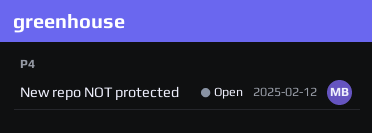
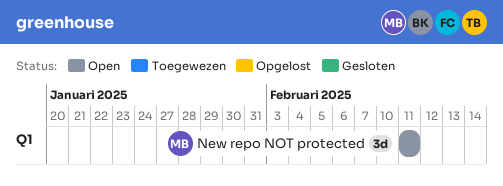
New repo NOT protected, due: Feb 12 -> Feb 11

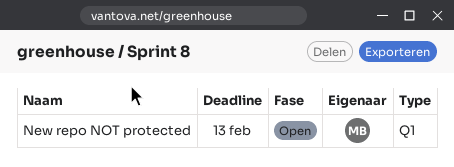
New repo NOT protected, due: Feb 11 -> Feb 13

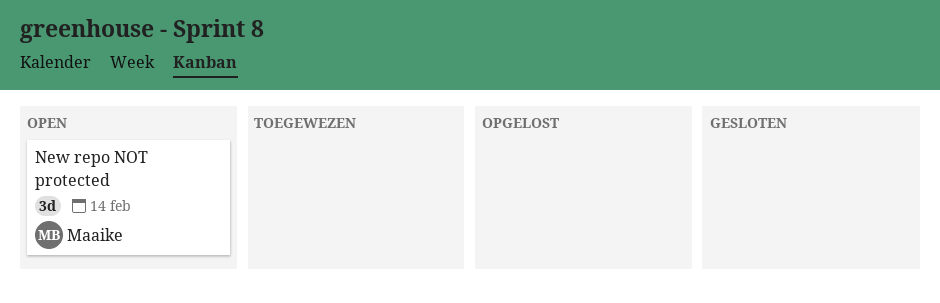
New repo NOT protected, due: Feb 13 -> Feb 14

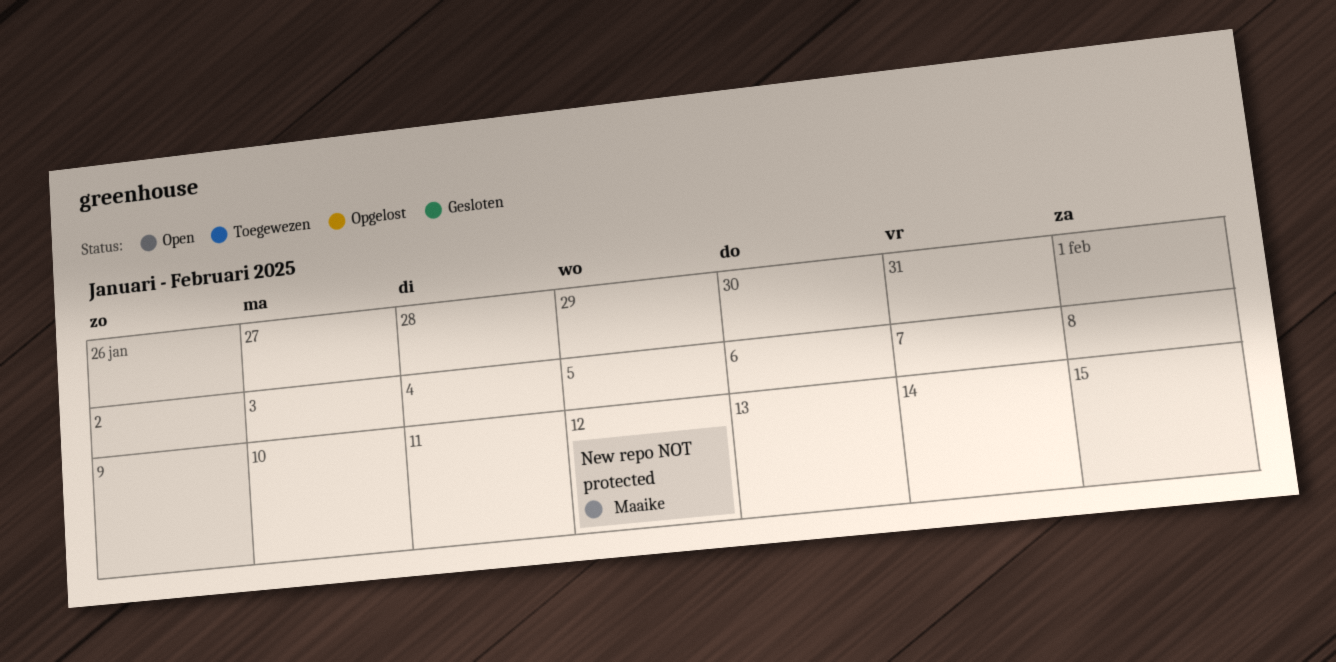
New repo NOT protected, due: Feb 14 -> Feb 12

